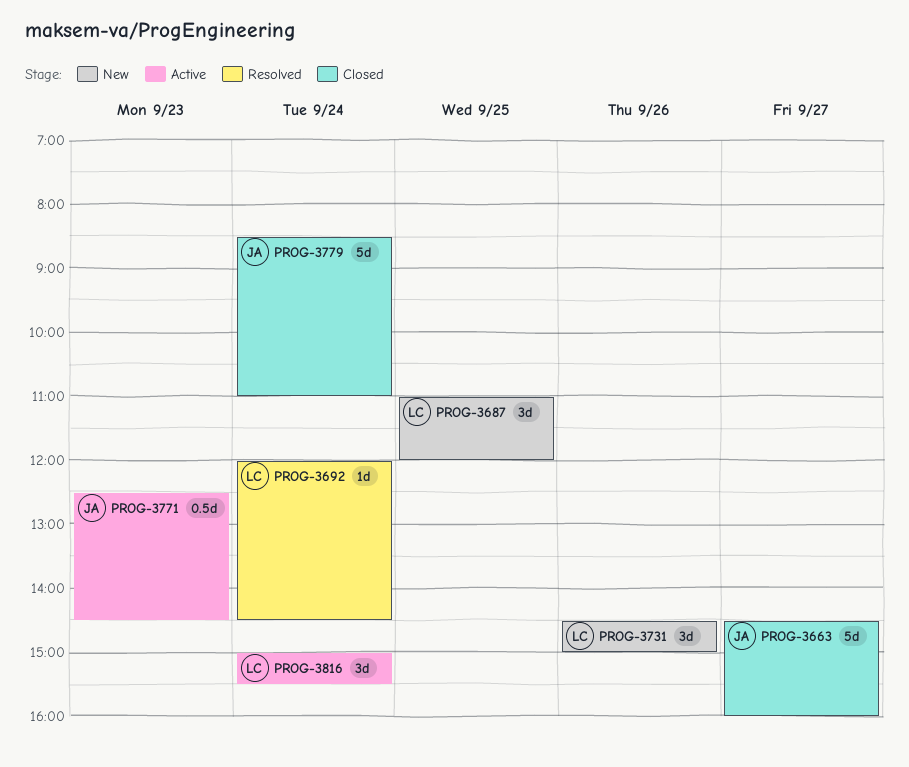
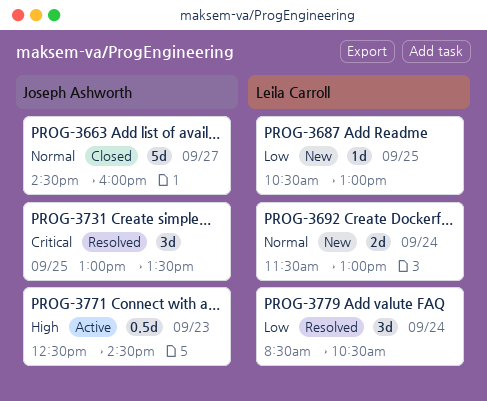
PROG-3687, estimate: 3d -> 1d
PROG-3687, begins: 11:00 -> 10:30
PROG-3687, ends: 12:00 -> 13:00
PROG-3692, status: Resolved -> New
PROG-3692, estimate: 1d -> 2d
PROG-3692, begins: 12:00 -> 11:30
PROG-3692, ends: 14:30 -> 13:00
PROG-3731, status: New -> Resolved
PROG-3731, owner: Leila Carroll -> Joseph Ashworth
PROG-3731, day: Sep 26 -> Sep 25
PROG-3731, begins: 14:30 -> 13:00
PROG-3731, ends: 15:00 -> 13:30
PROG-3779, status: Closed -> Resolved
PROG-3779, owner: Joseph Ashworth -> Leila Carroll
PROG-3779, estimate: 5d -> 3d
PROG-3779, ends: 11:00 -> 10:30
PROG-3816: present -> none

